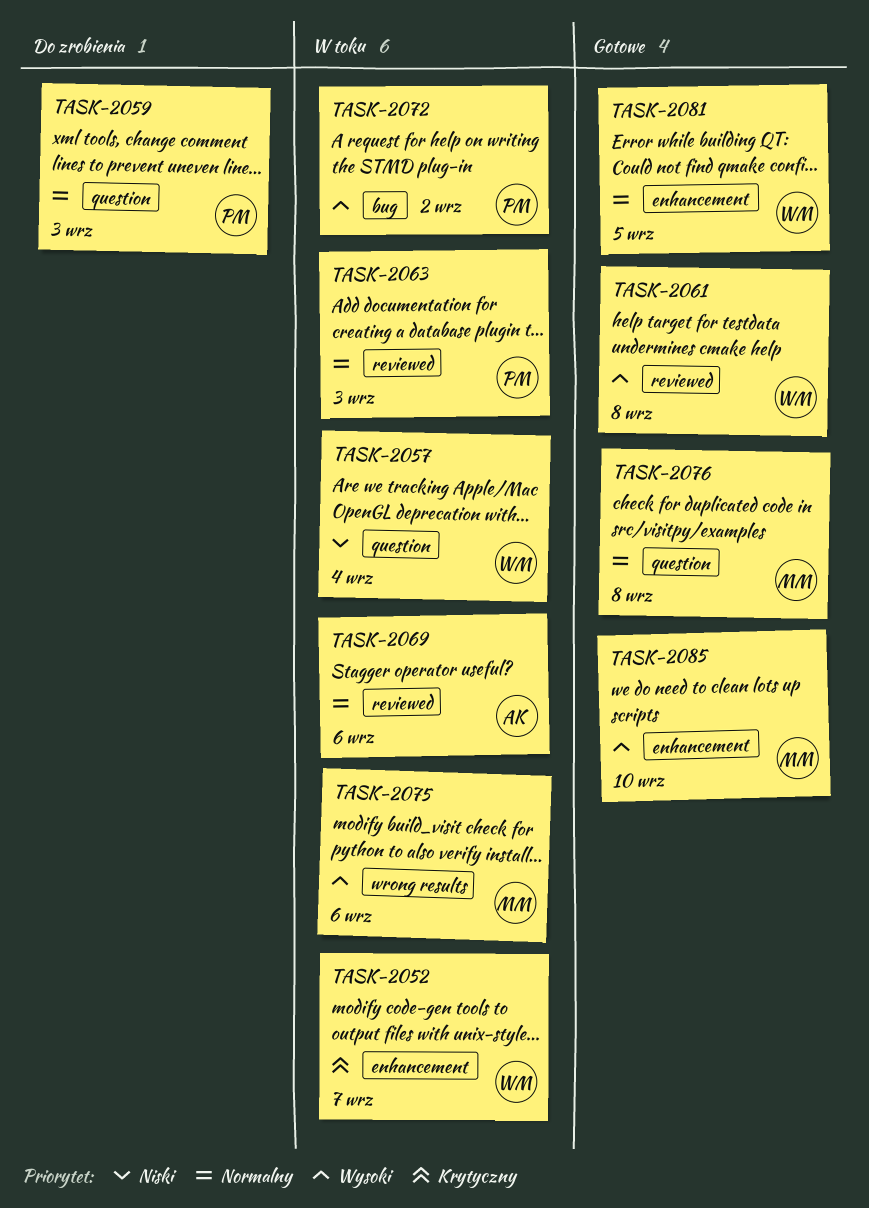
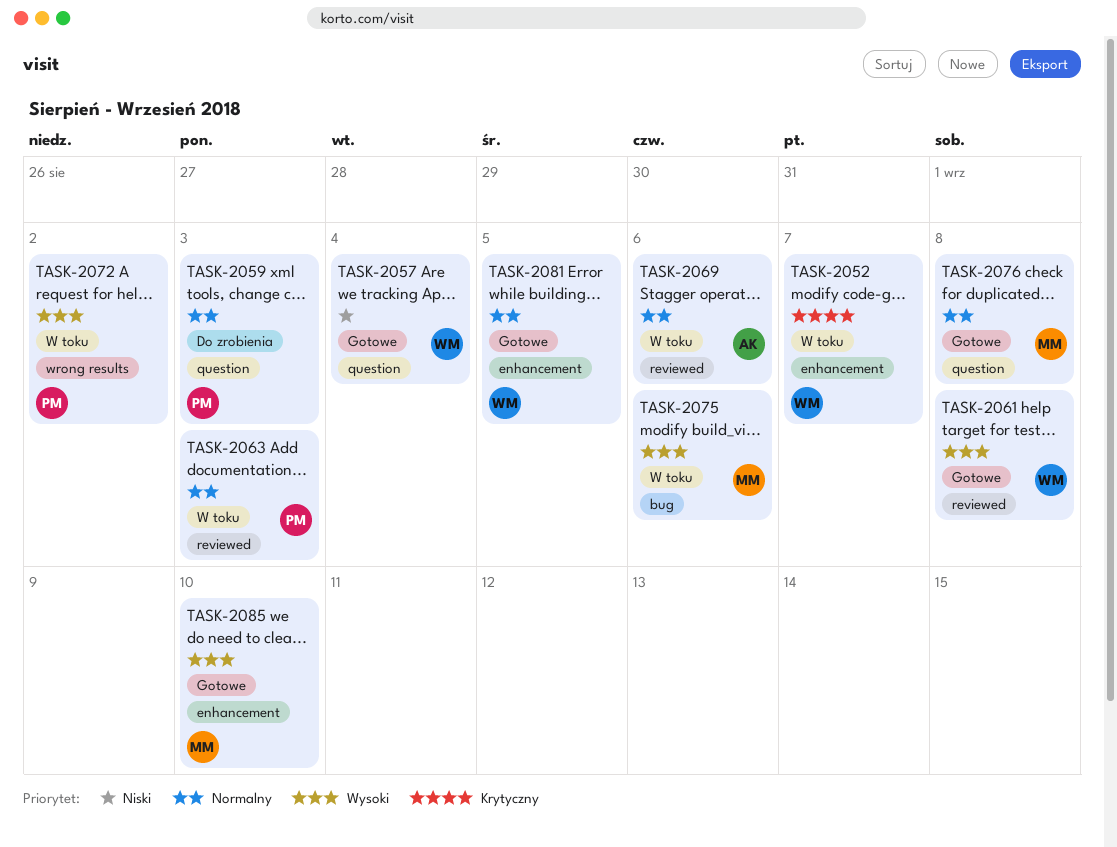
TASK-2057, status: W toku -> Gotowe
TASK-2072, label: bug -> wrong results
TASK-2075, label: wrong results -> bug

